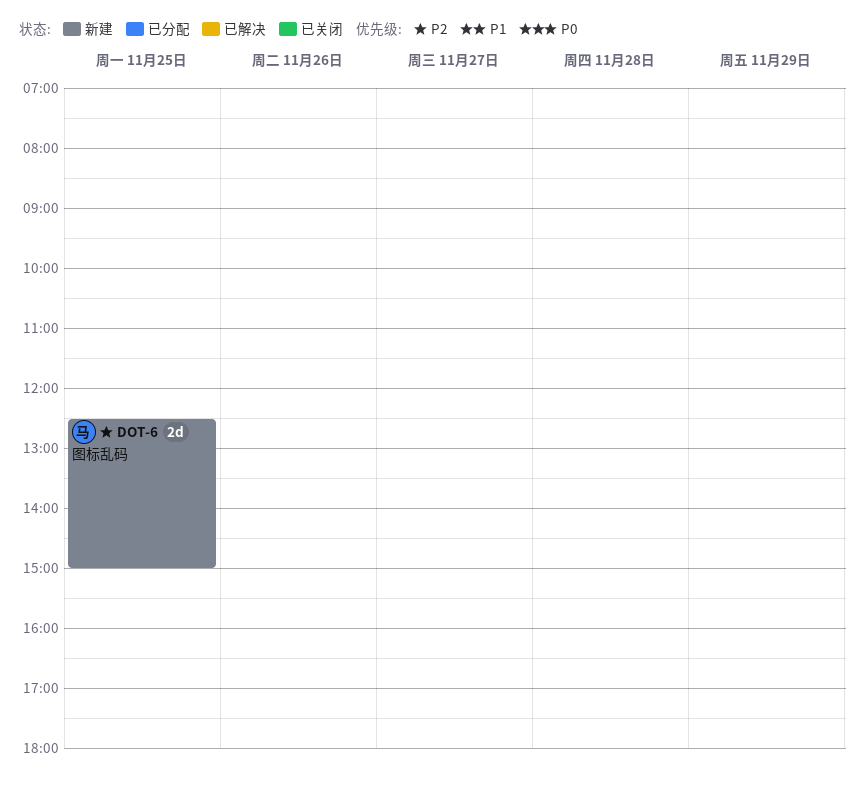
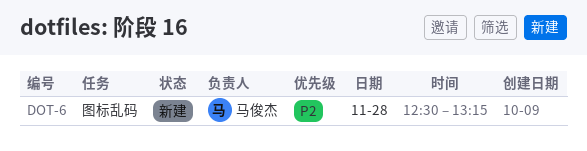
DOT-6, day: Nov 25 -> Nov 28
DOT-6, ends: 15:00 -> 13:15

